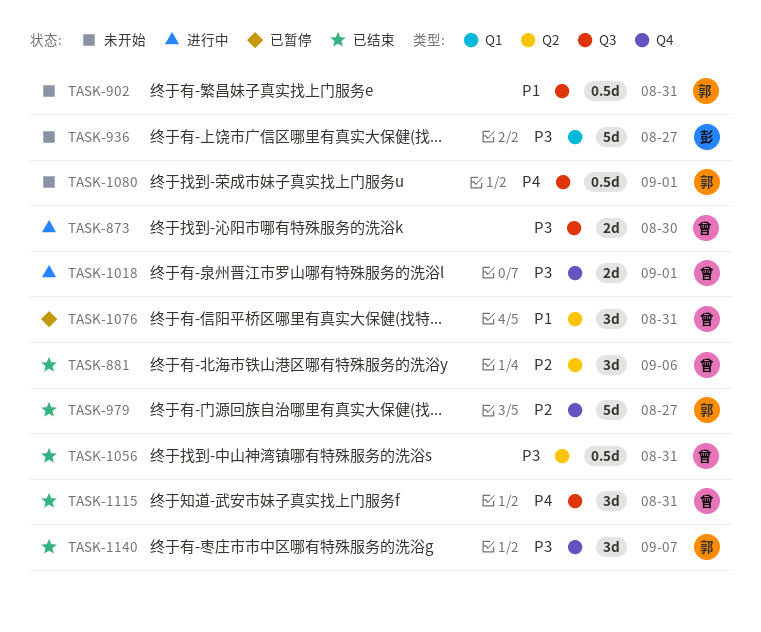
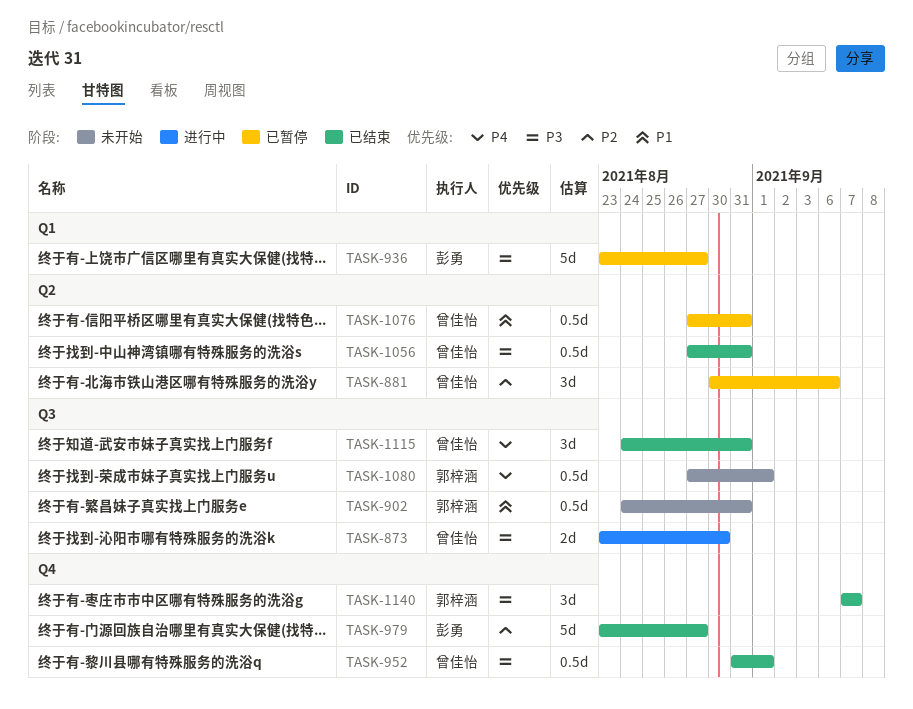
TASK-881, status: 已结束 -> 已暂停
TASK-936, status: 未开始 -> 已暂停
TASK-952: none -> present
TASK-979, owner: 郭梓涵 -> 彭勇
TASK-1018: present -> none
TASK-1076, estimate: 3d -> 0.5d

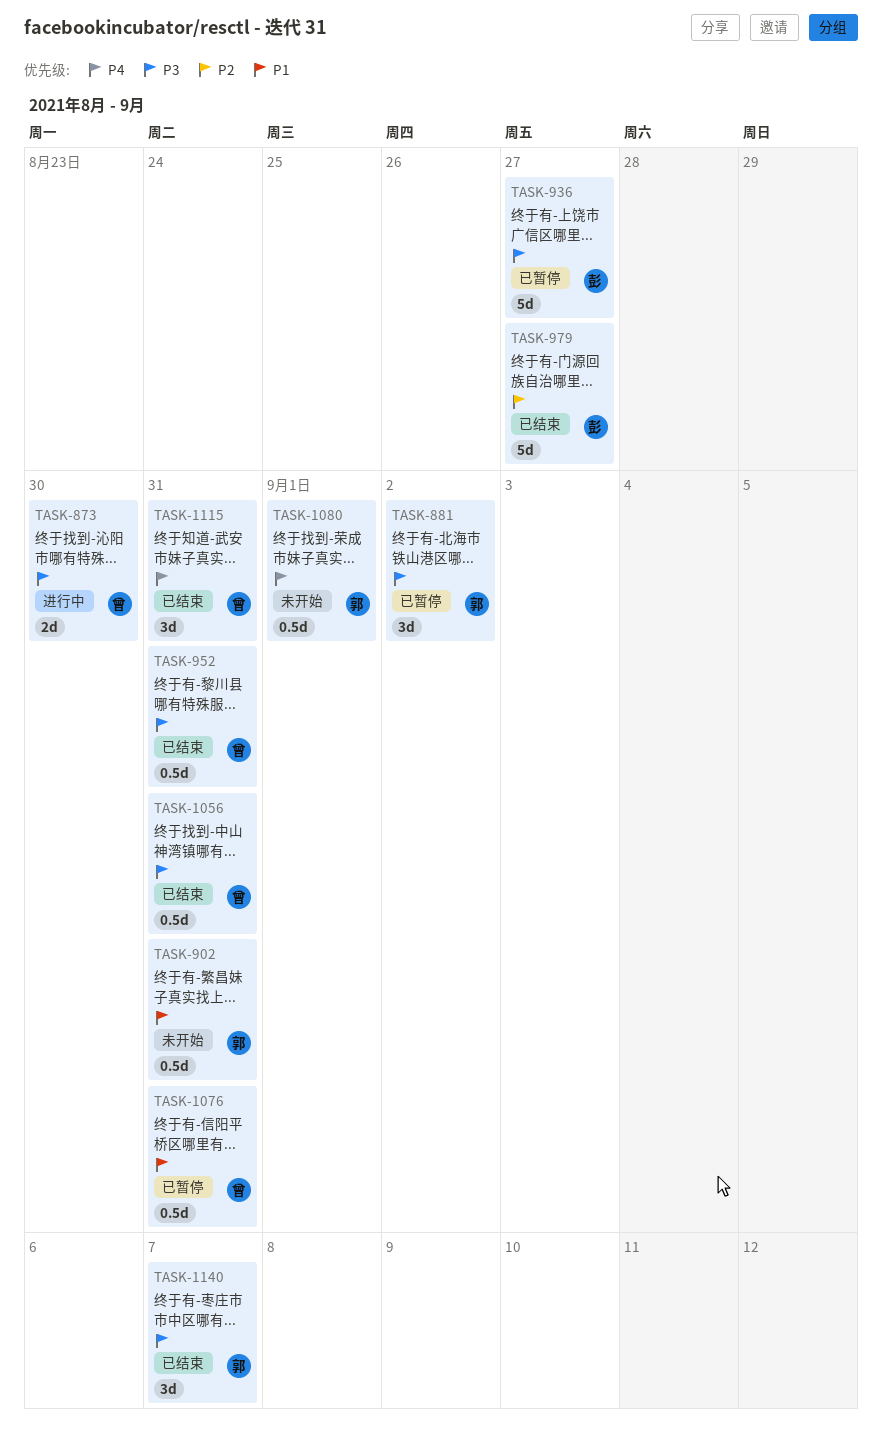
TASK-881, owner: 曾佳怡 -> 郭梓涵
TASK-881, priority: P2 -> P3
TASK-881, due: Sep 6 -> Sep 2
TASK-952, due: Sep 1 -> Aug 31

